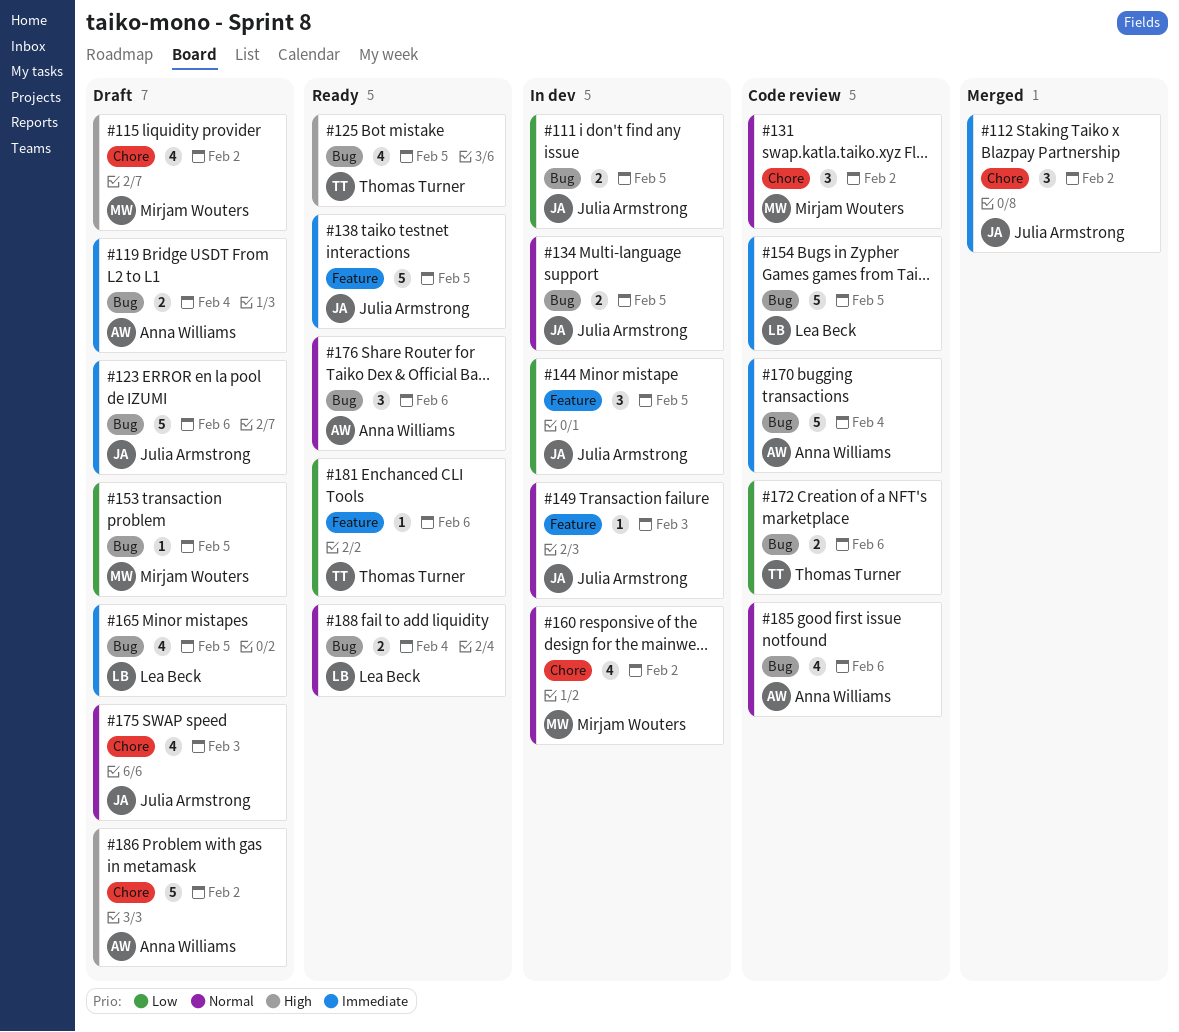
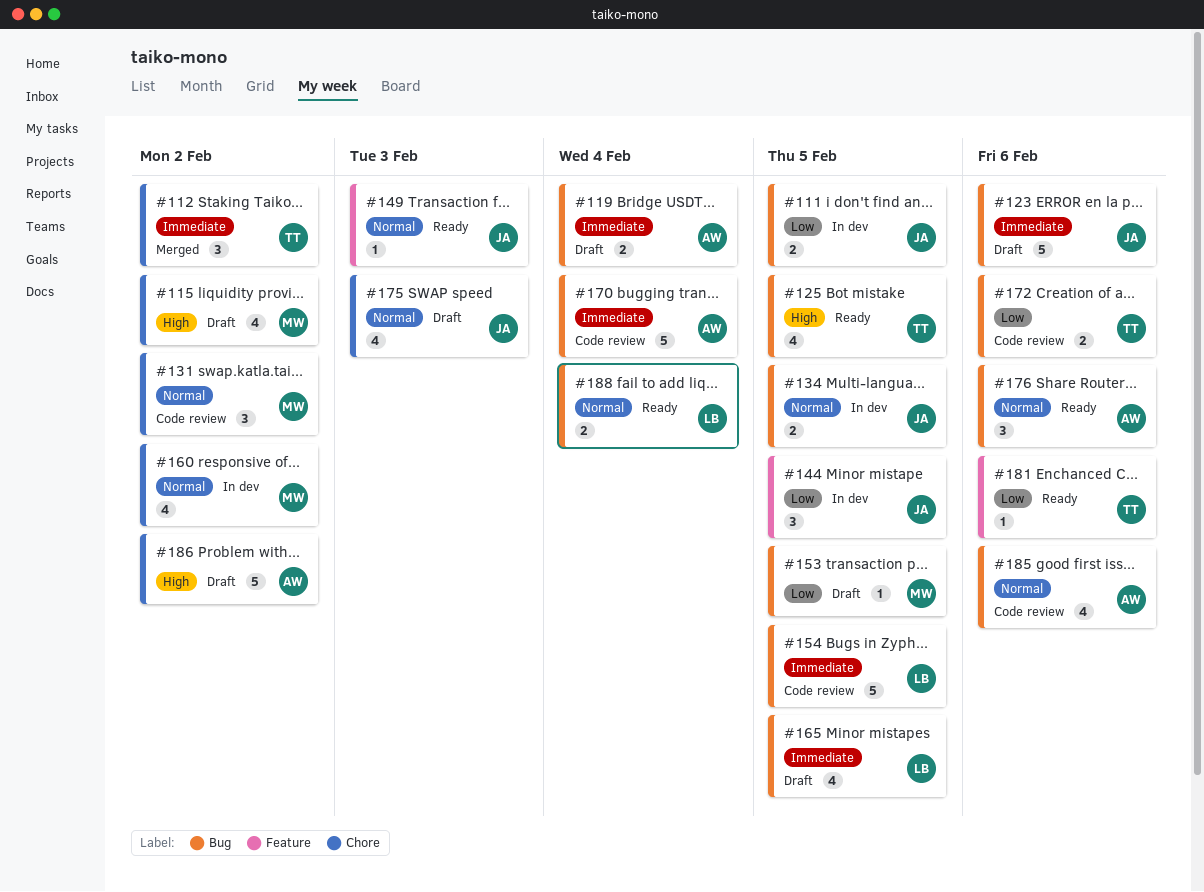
#112, owner: Julia Armstrong -> Thomas Turner
#138: present -> none
#149, status: In dev -> Ready

